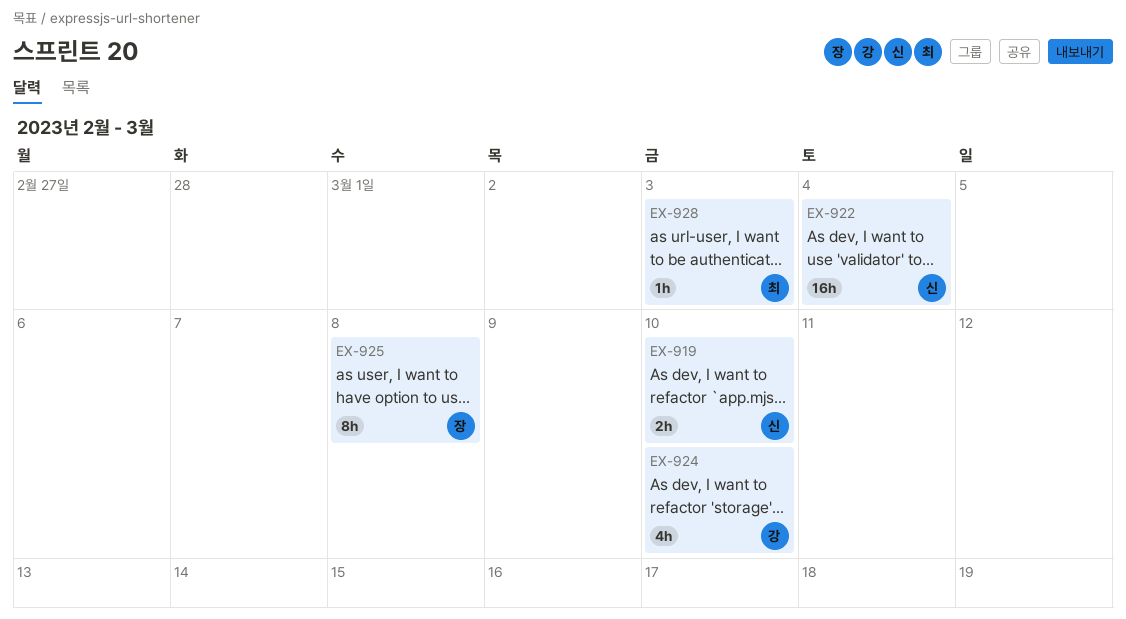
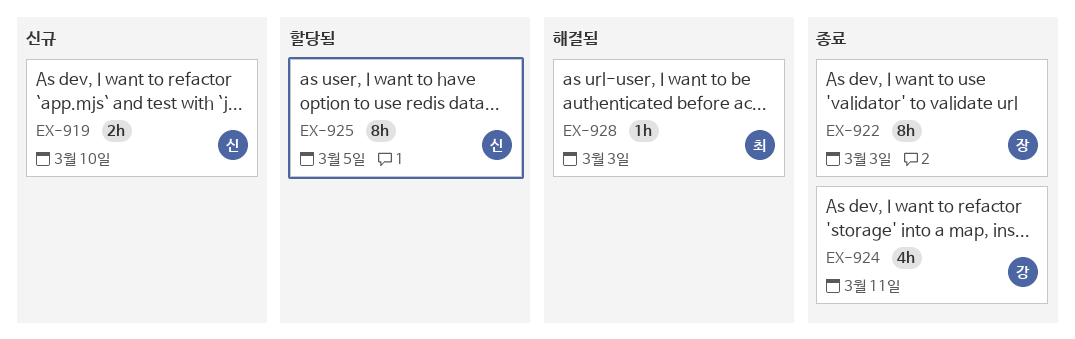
EX-922, owner: 신 -> 장
EX-922, estimate: 16h -> 8h
EX-922, due: Mar 4 -> Mar 3
EX-924, due: Mar 10 -> Mar 11
EX-925, owner: 장 -> 신
EX-925, due: Mar 8 -> Mar 5

